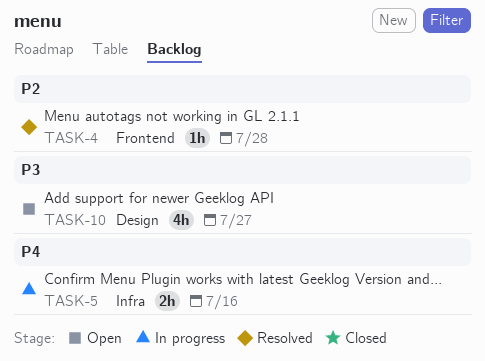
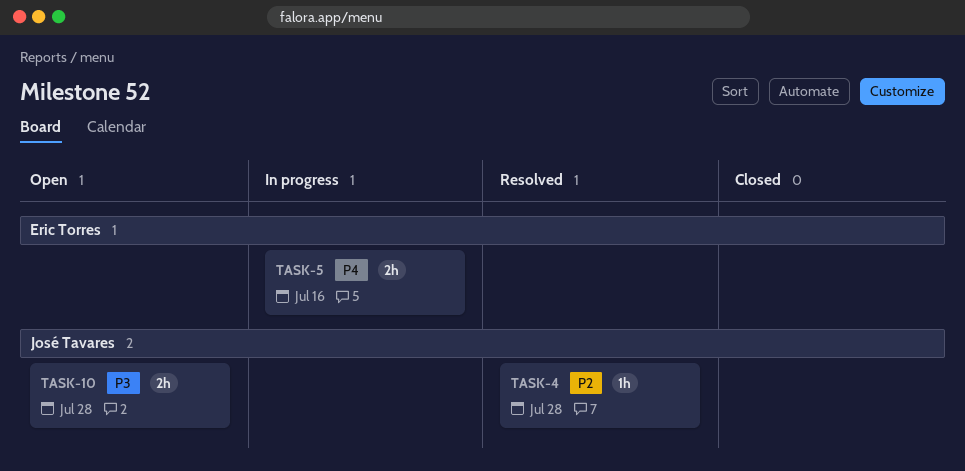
TASK-10, estimate: 4h -> 2h
TASK-10, due: Jul 27 -> Jul 28

